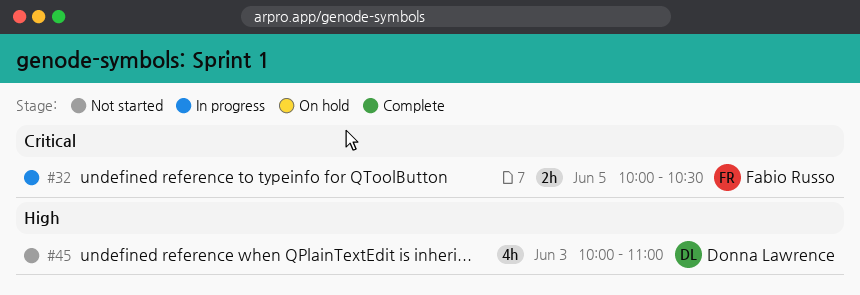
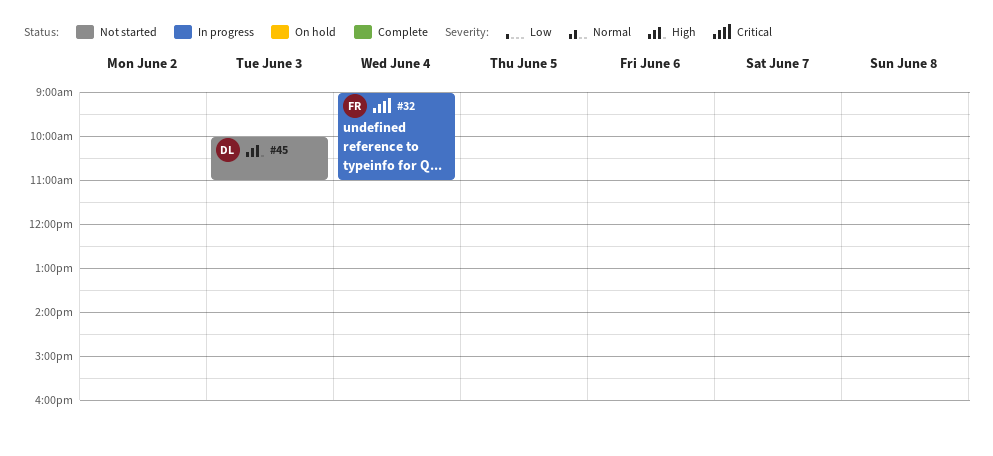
#32, day: Jun 5 -> Jun 4
#32, begins: 10:00 -> 09:00
#32, ends: 10:30 -> 11:00

